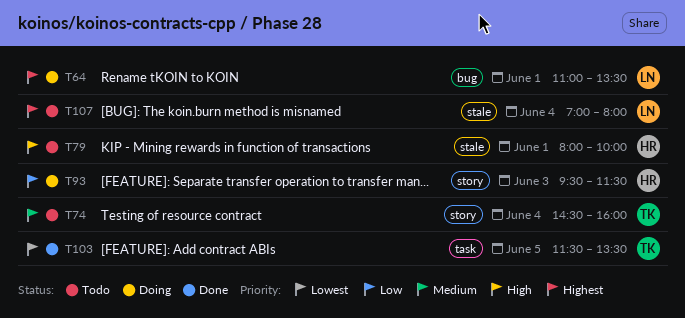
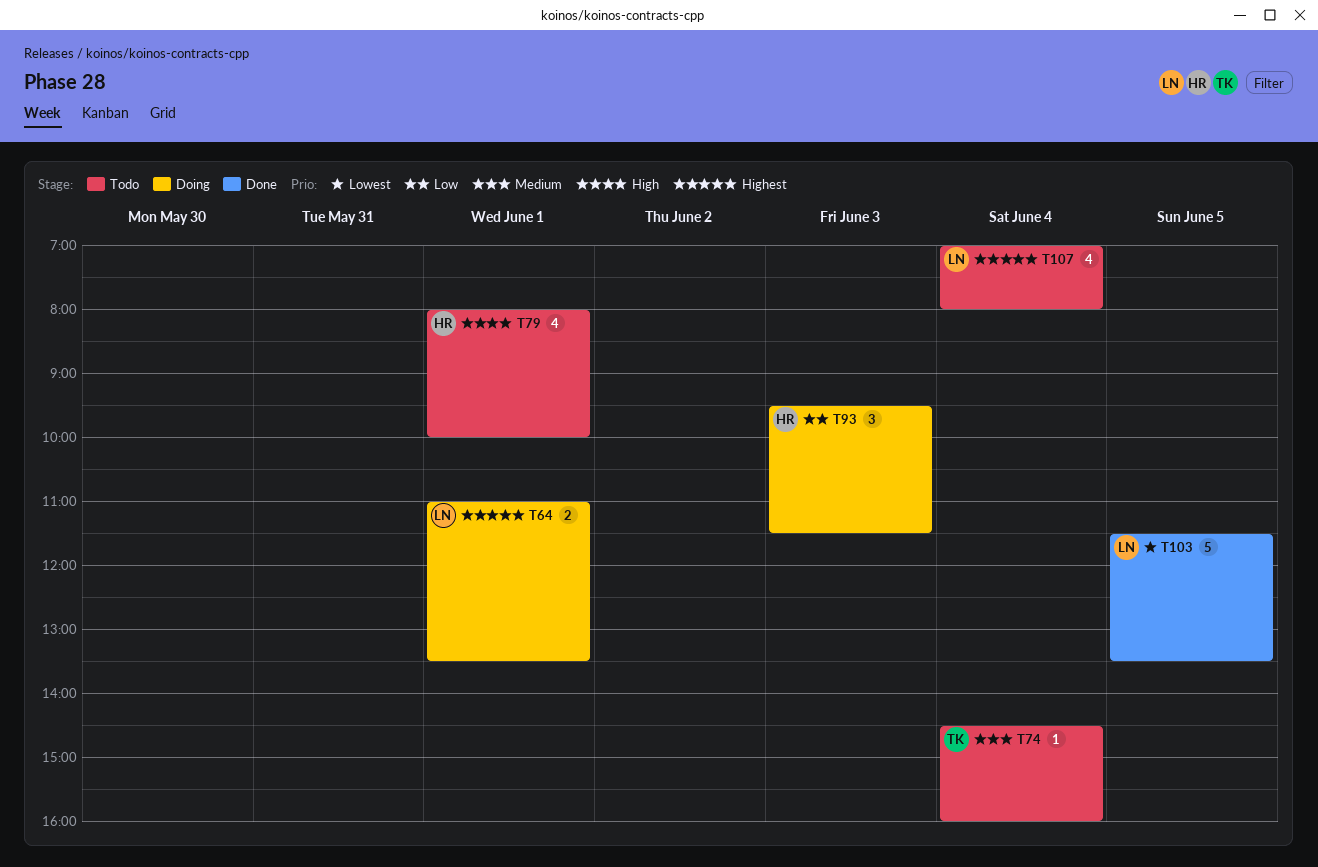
T103, owner: TK -> LN

